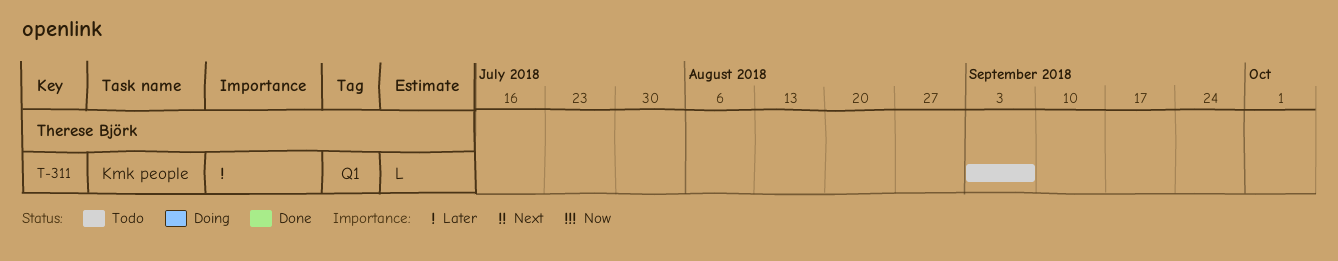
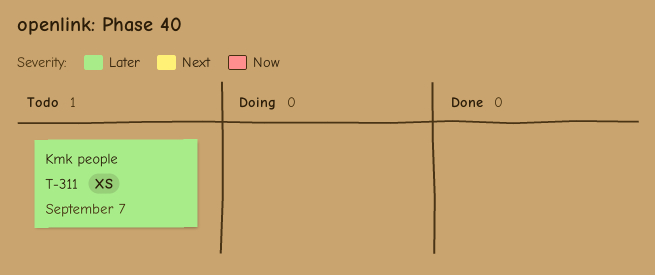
T-311, estimate: L -> XS

